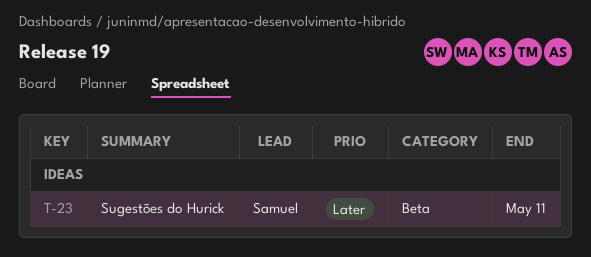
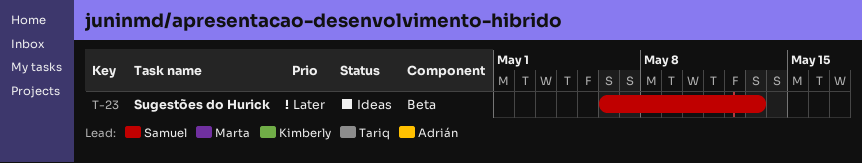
T-23, due: May 11 -> May 13

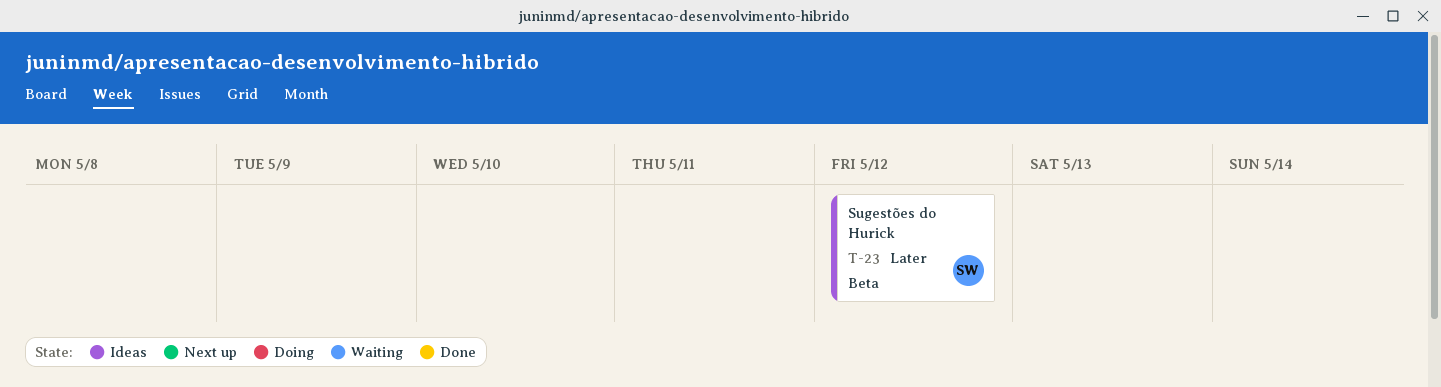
T-23, due: May 13 -> May 12

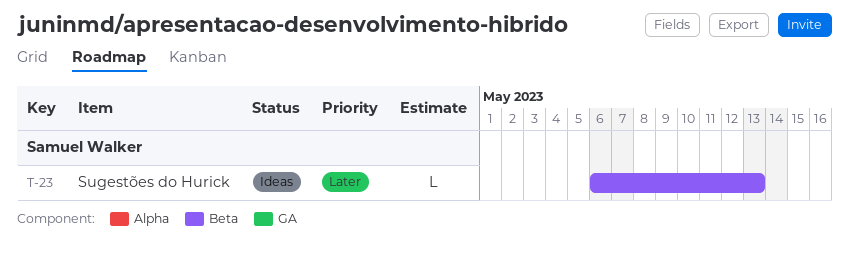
T-23, due: May 12 -> May 13

